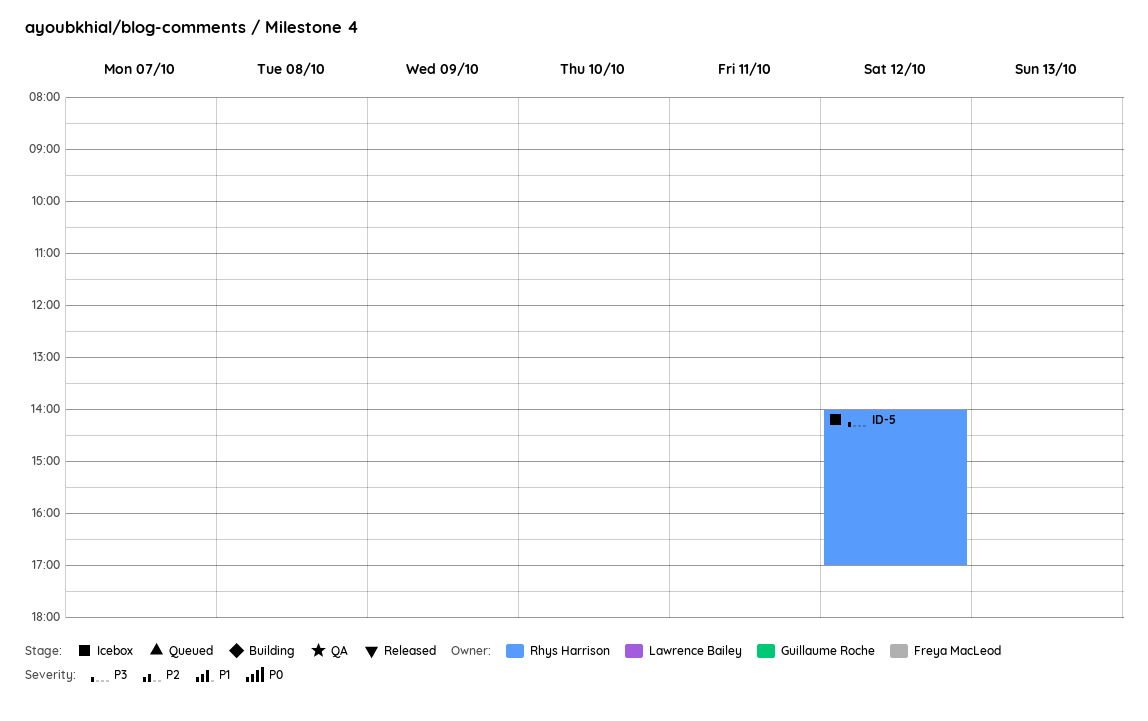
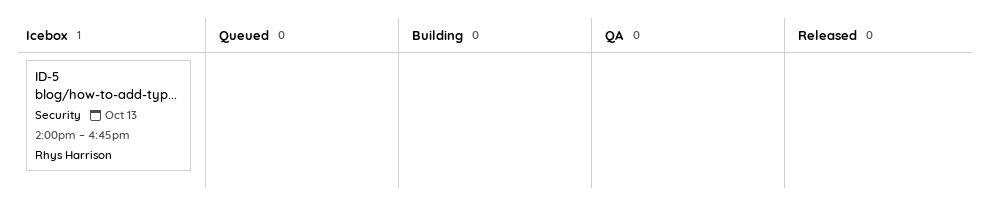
ID-5, day: Oct 12 -> Oct 13
ID-5, ends: 17:00 -> 16:45

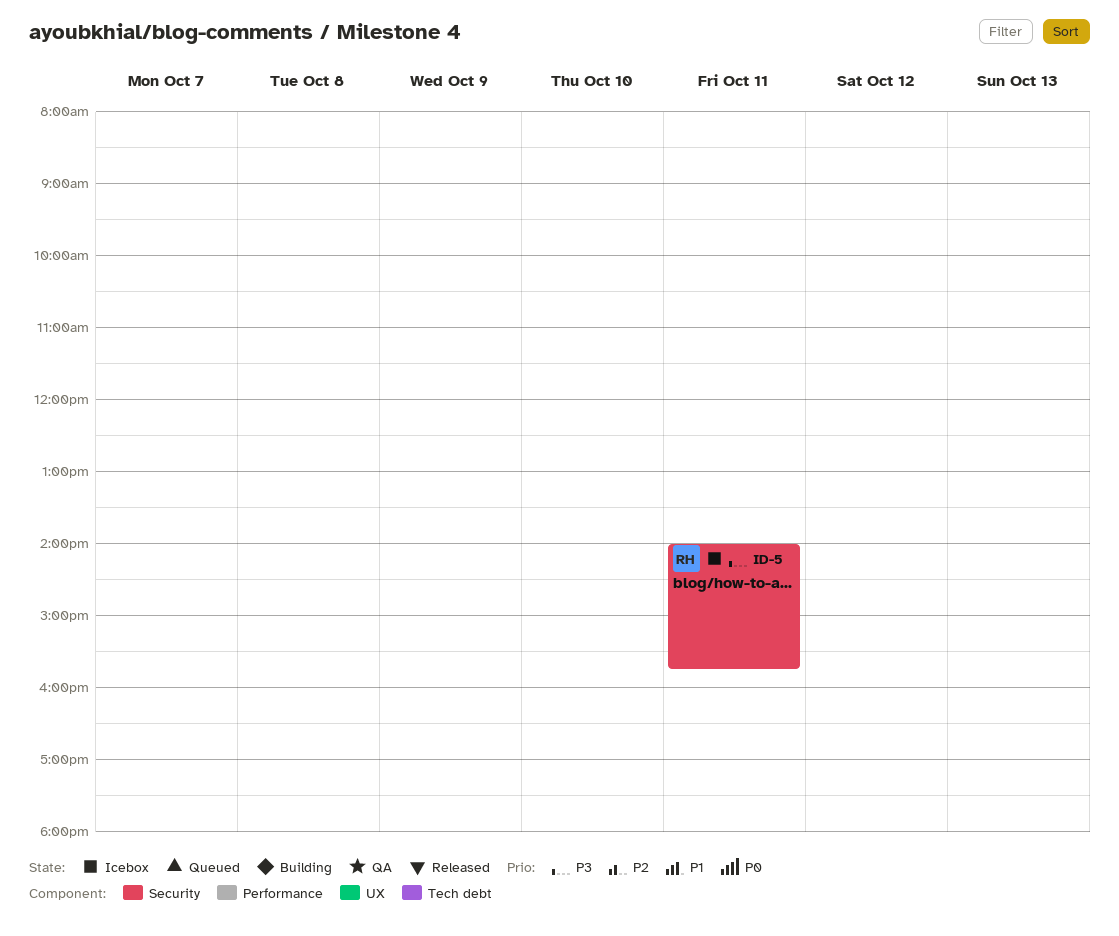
ID-5, day: Oct 13 -> Oct 11
ID-5, ends: 16:45 -> 15:45

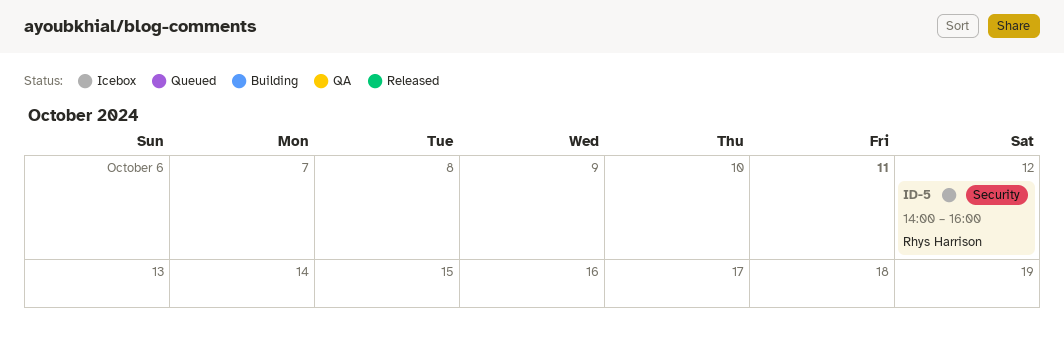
ID-5, day: Oct 11 -> Oct 12
ID-5, ends: 15:45 -> 16:00

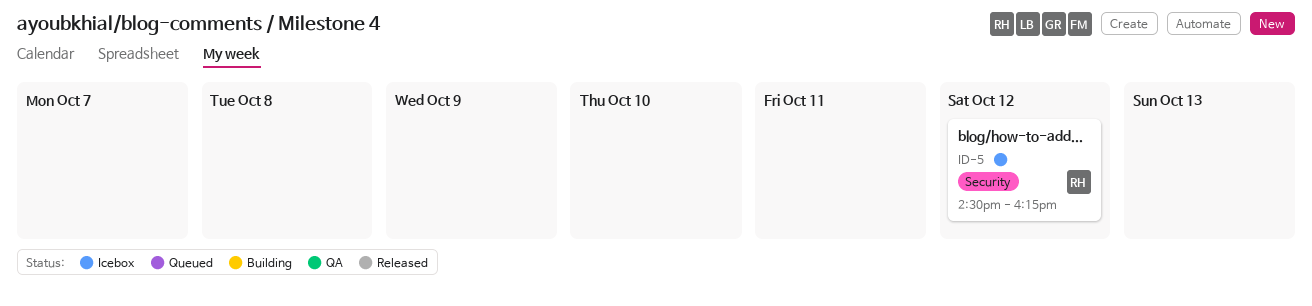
ID-5, begins: 14:00 -> 14:30
ID-5, ends: 16:00 -> 16:15

